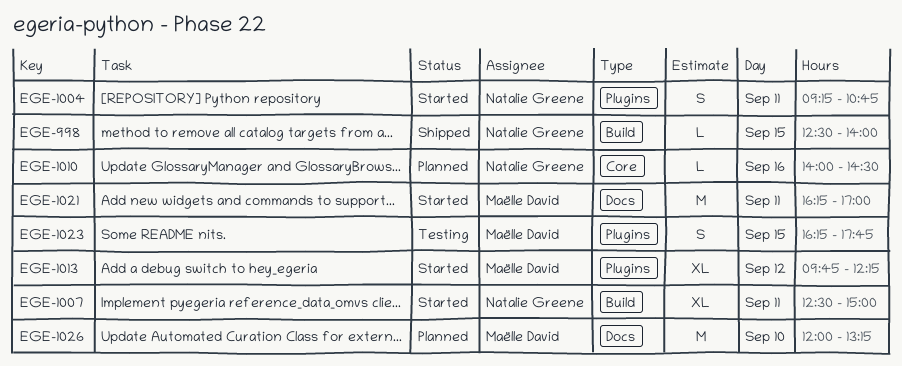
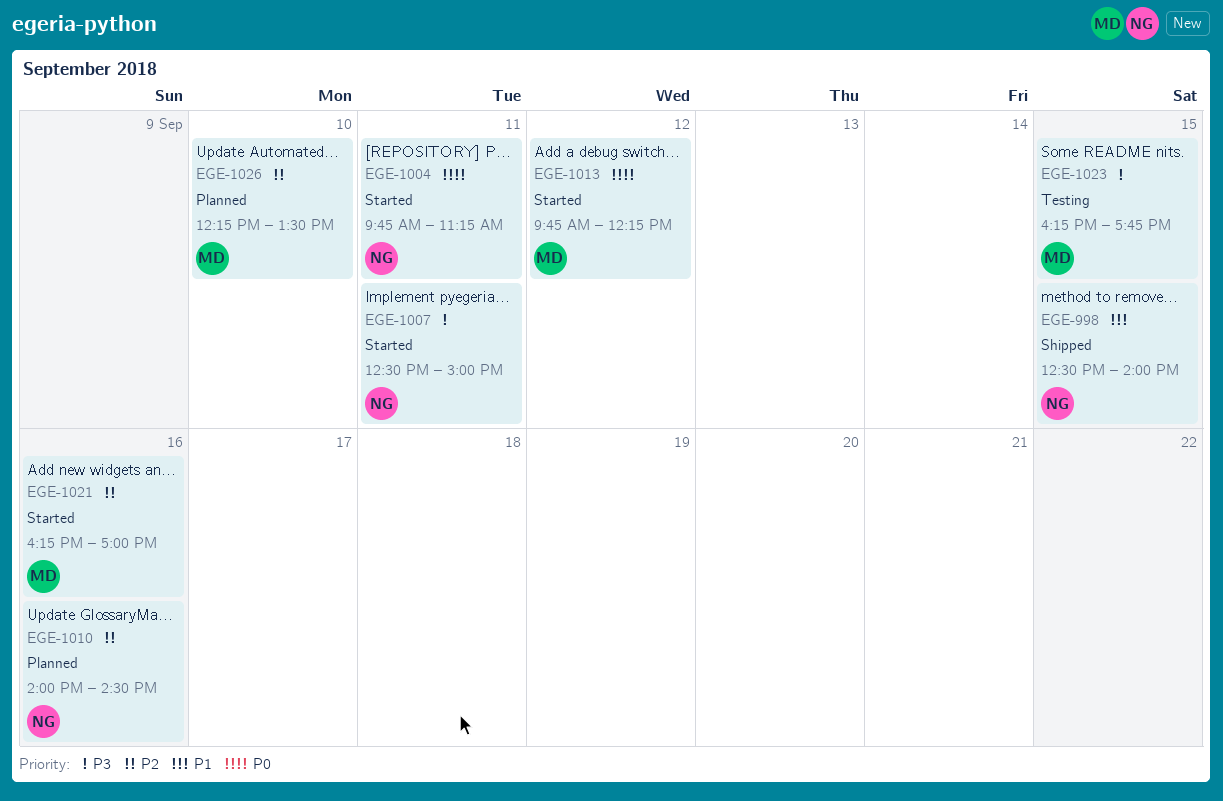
EGE-1004, begins: 09:15 -> 09:45
EGE-1004, ends: 10:45 -> 11:15
EGE-1021, day: Sep 11 -> Sep 16
EGE-1026, begins: 12:00 -> 12:15
EGE-1026, ends: 13:15 -> 13:30

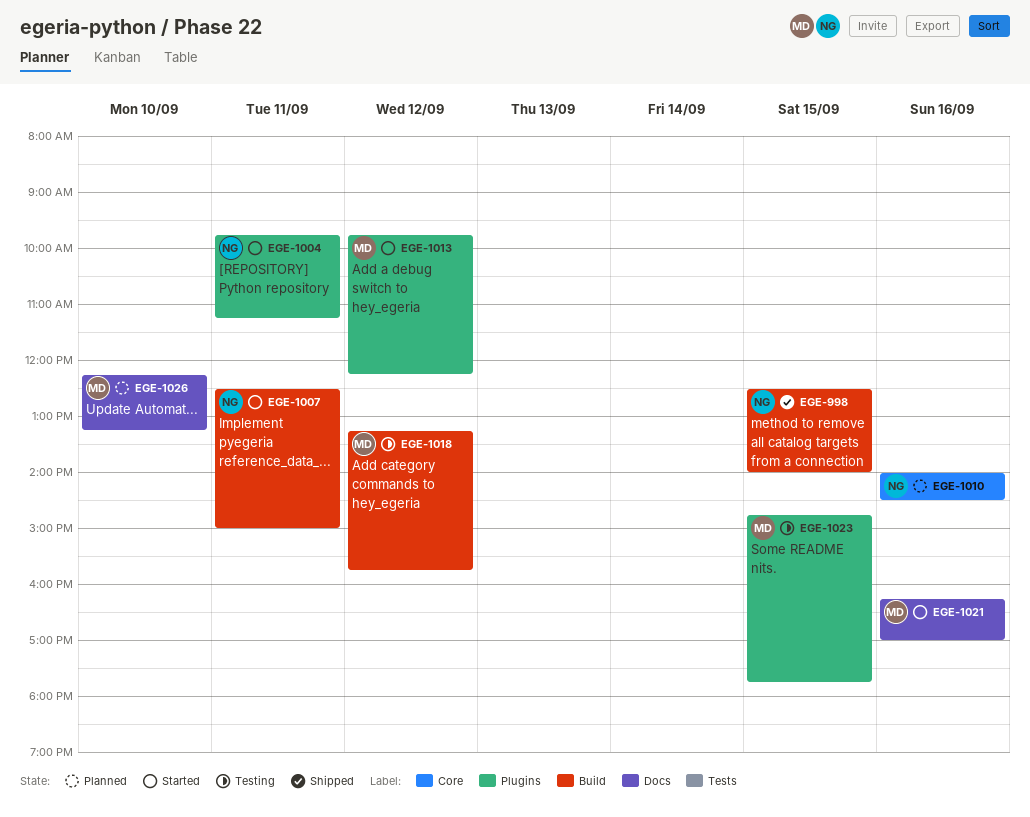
EGE-1018: none -> present
EGE-1023, begins: 16:15 -> 14:45
EGE-1026, ends: 13:30 -> 13:15

